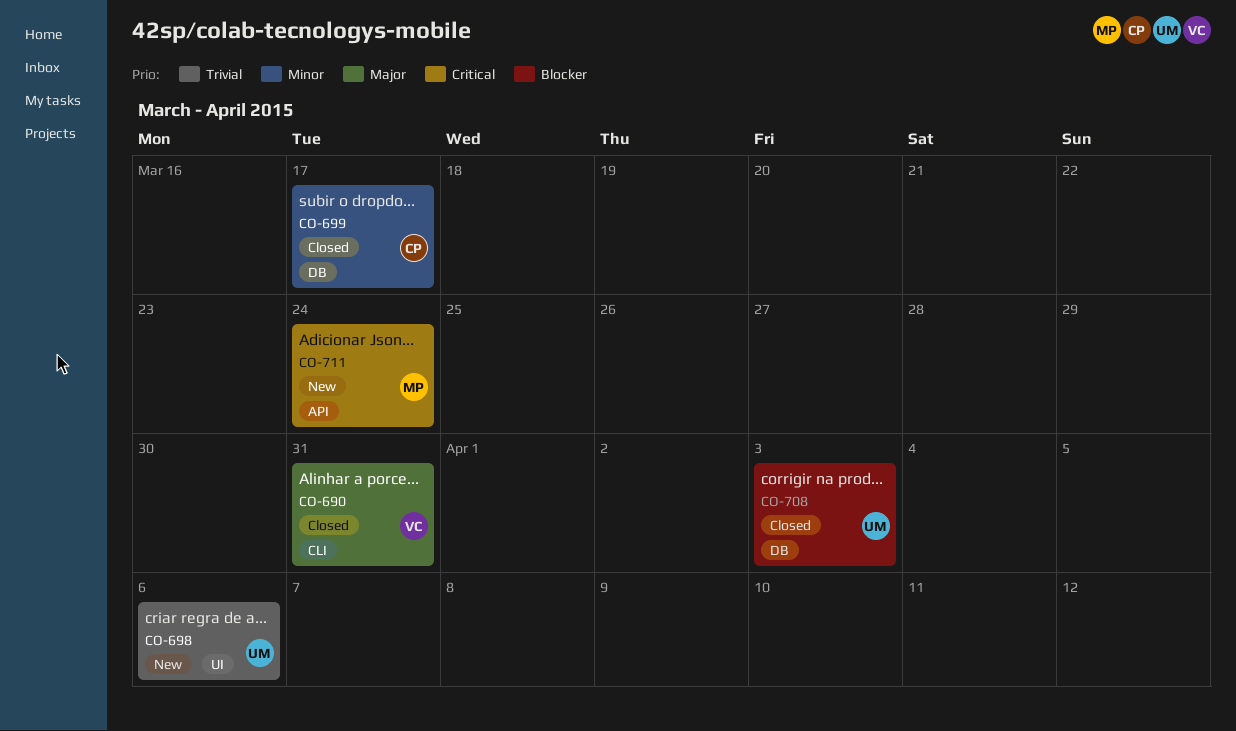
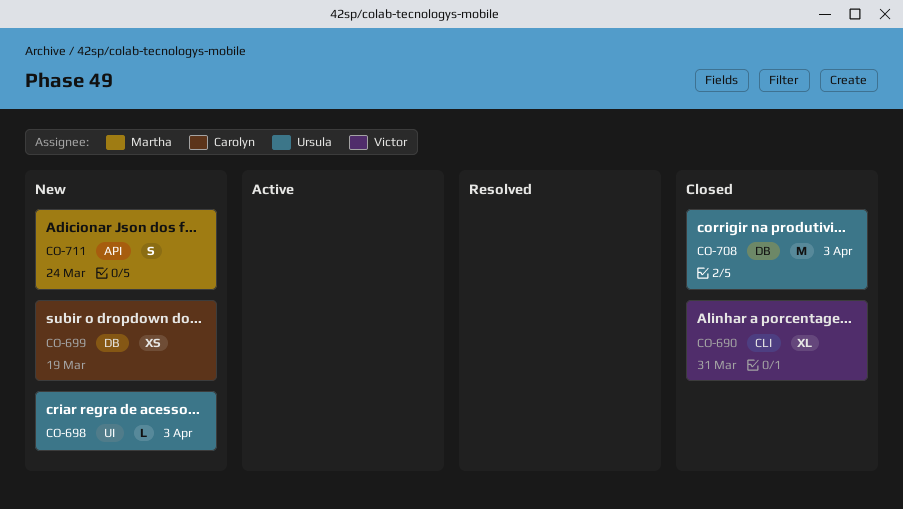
CO-698, due: Apr 6 -> Apr 3
CO-699, status: Closed -> New
CO-699, due: Mar 17 -> Mar 19

